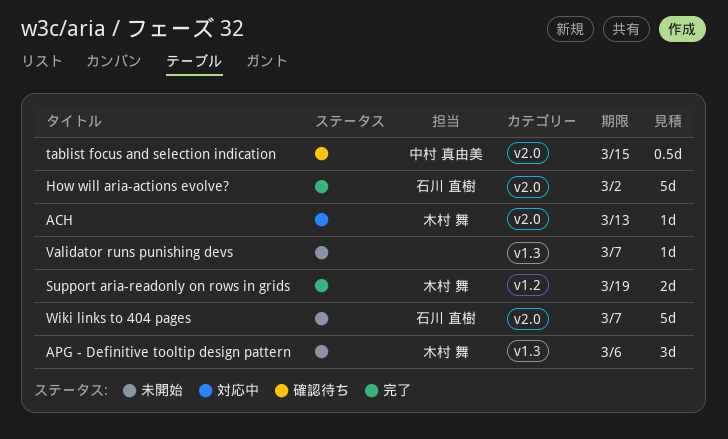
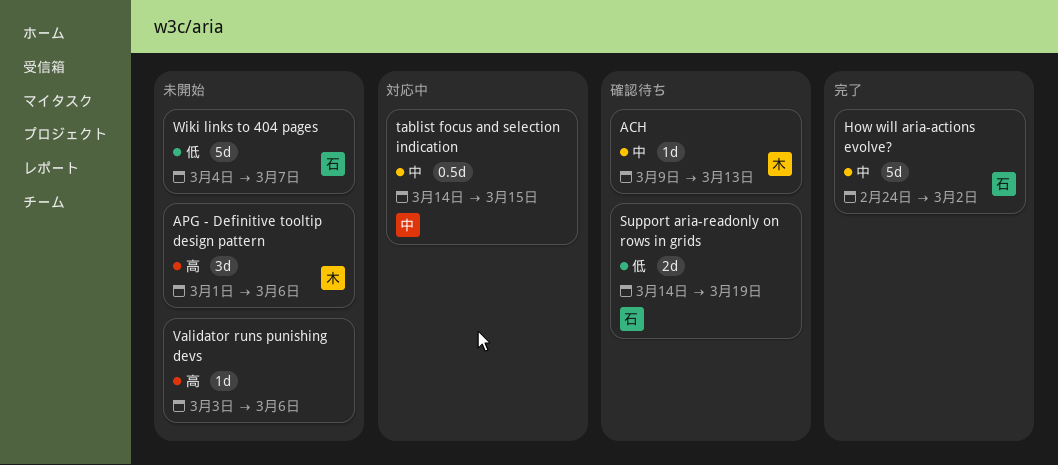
ACH, status: 対応中 -> 確認待ち
Support aria-readonly on rows in grids, status: 完了 -> 確認待ち
Support aria-readonly on rows in grids, owner: 木村 舞 -> 石川 直樹
tablist focus and selection indication, status: 確認待ち -> 対応中
Validator runs punishing devs, due: Mar 7 -> Mar 6

